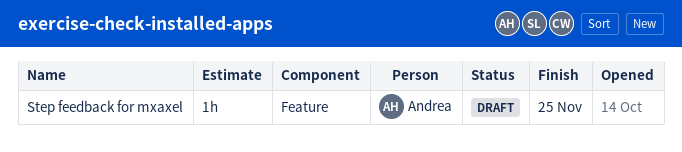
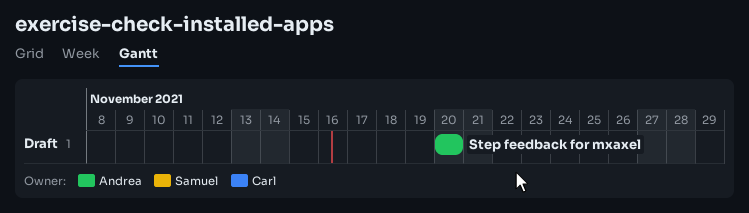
Step feedback for mxaxel, due: Nov 25 -> Nov 20

